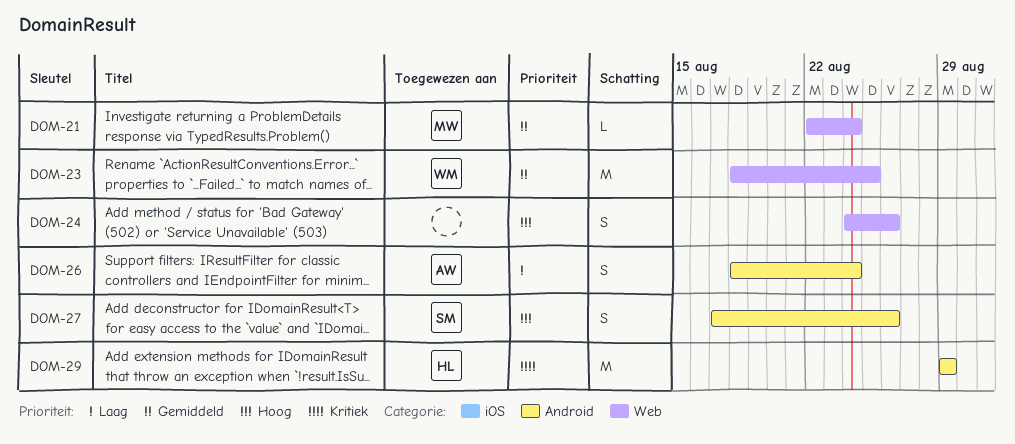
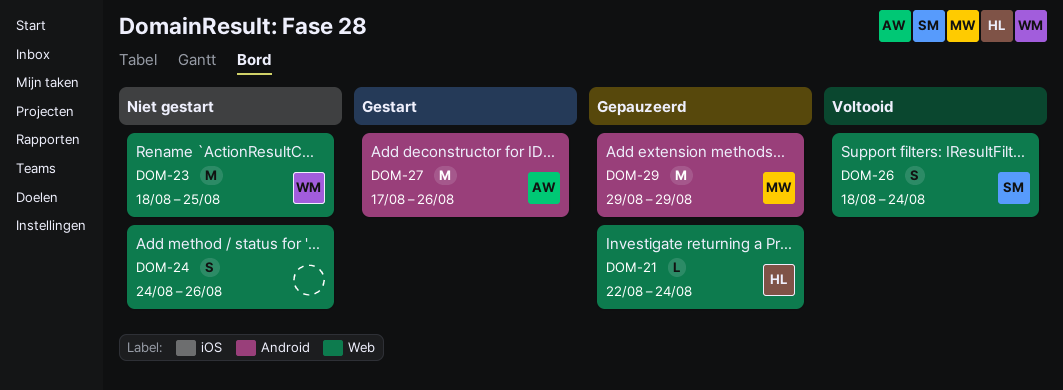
DOM-21, owner: MW -> HL
DOM-26, owner: AW -> SM
DOM-26, label: Android -> Web
DOM-27, owner: SM -> AW
DOM-27, estimate: S -> M
DOM-29, owner: HL -> MW

